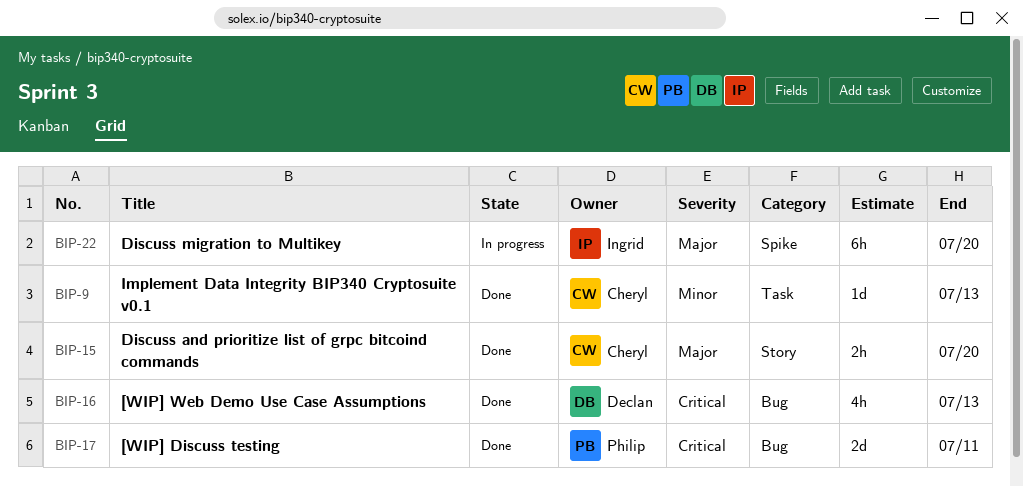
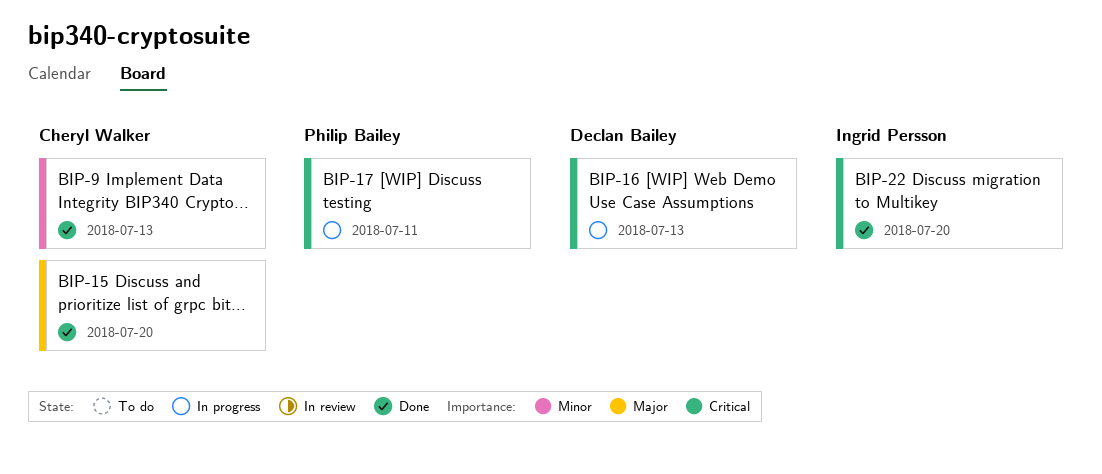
BIP-16, status: Done -> In progress
BIP-17, status: Done -> In progress
BIP-22, status: In progress -> Done
BIP-22, priority: Major -> Critical

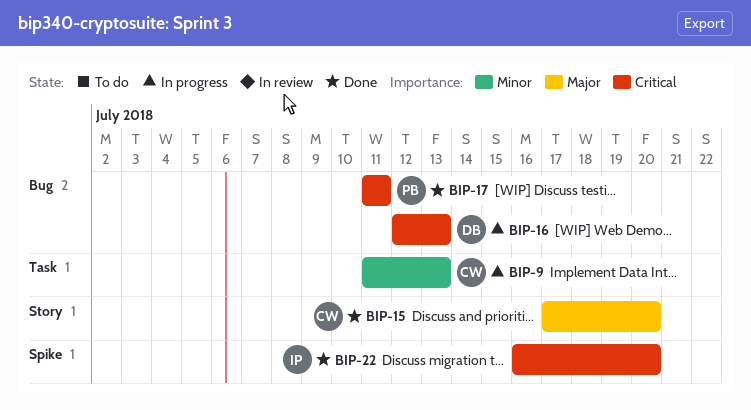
BIP-9, status: Done -> In progress
BIP-17, status: In progress -> Done

